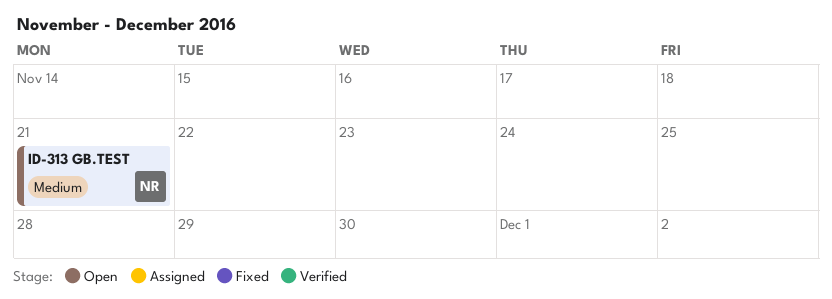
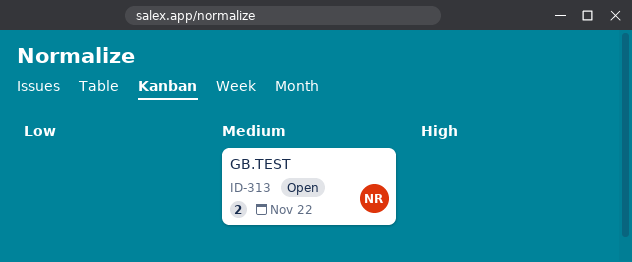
ID-313, due: Nov 21 -> Nov 22

